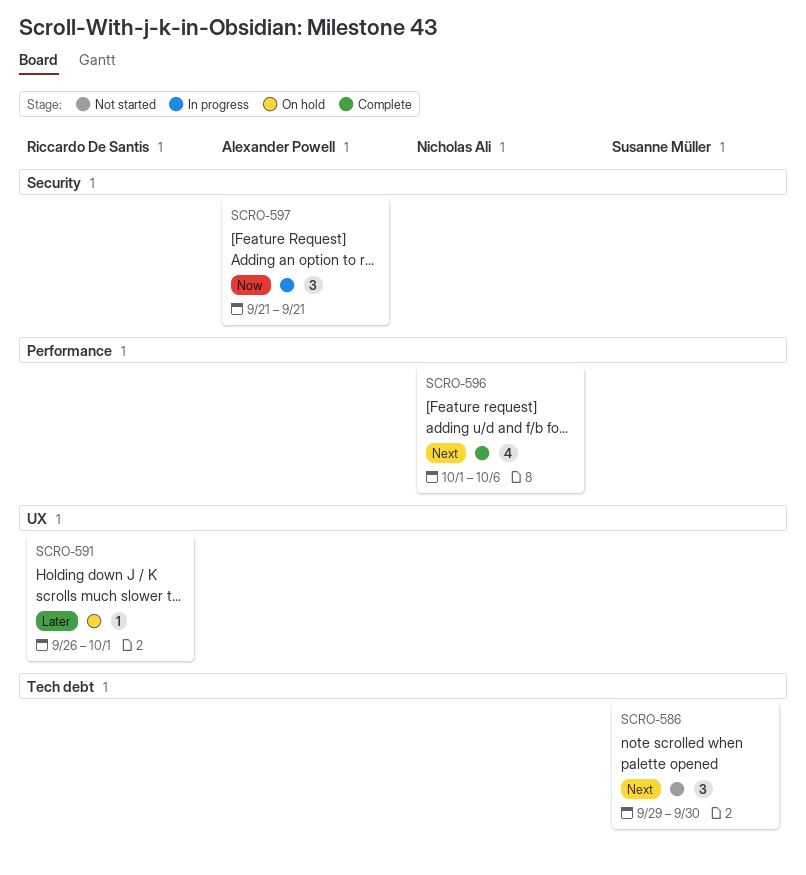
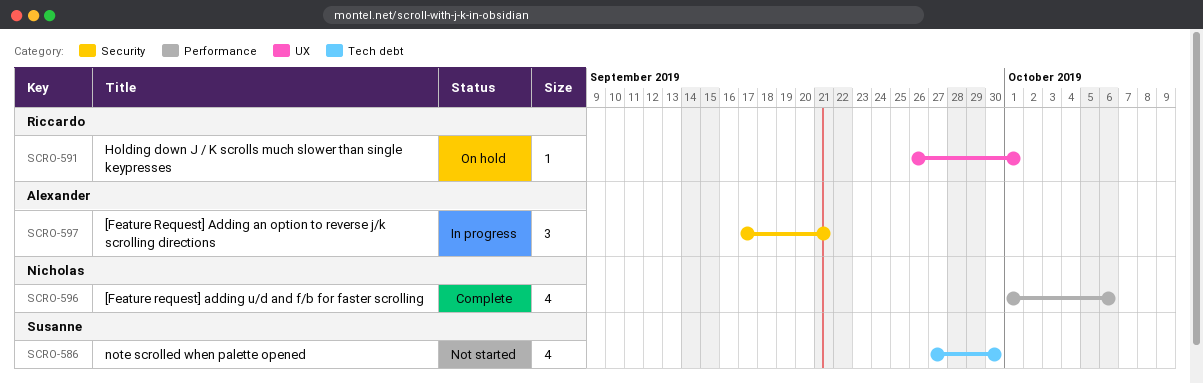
SCRO-586, estimate: 3 -> 4
SCRO-586, start: Sep 29 -> Sep 27
SCRO-597, start: Sep 21 -> Sep 17

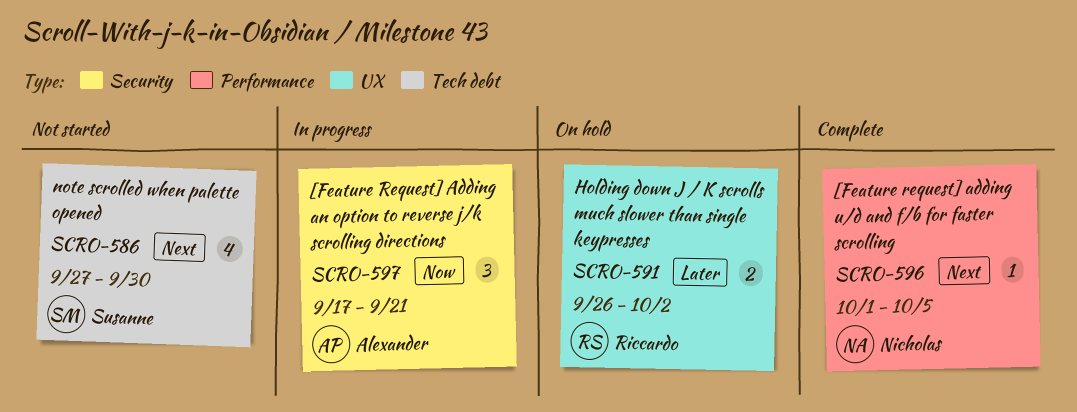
SCRO-591, estimate: 1 -> 2
SCRO-591, due: Oct 1 -> Oct 2
SCRO-596, estimate: 4 -> 1
SCRO-596, due: Oct 6 -> Oct 5

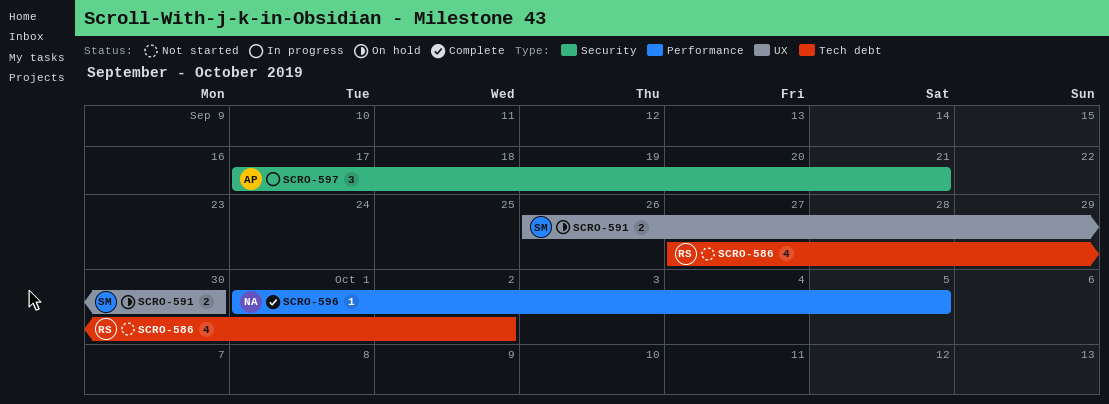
SCRO-586, owner: Susanne -> Riccardo
SCRO-586, due: Sep 30 -> Oct 2
SCRO-591, owner: Riccardo -> Susanne
SCRO-591, due: Oct 2 -> Sep 30

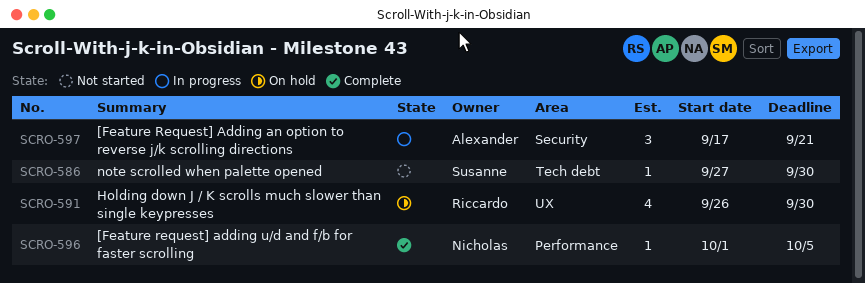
SCRO-586, owner: Riccardo -> Susanne
SCRO-586, estimate: 4 -> 1
SCRO-586, due: Oct 2 -> Sep 30
SCRO-591, owner: Susanne -> Riccardo
SCRO-591, estimate: 2 -> 4

